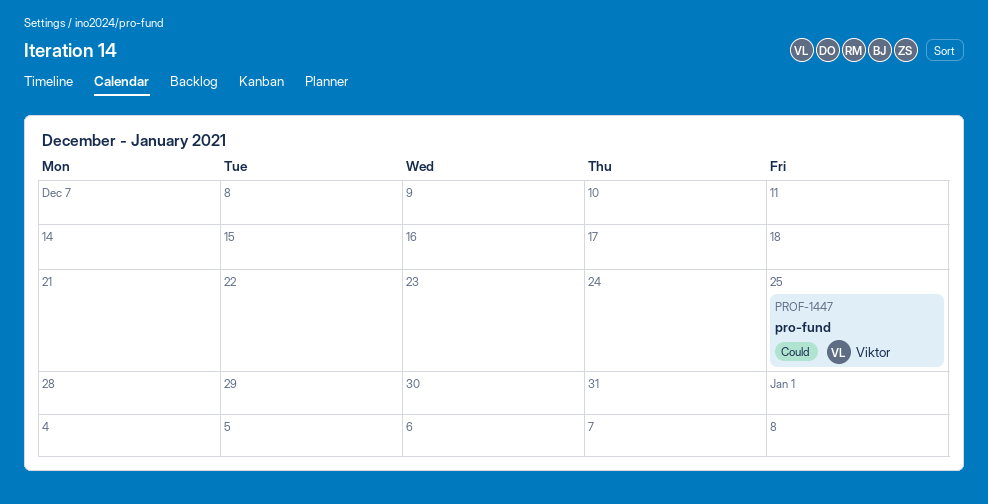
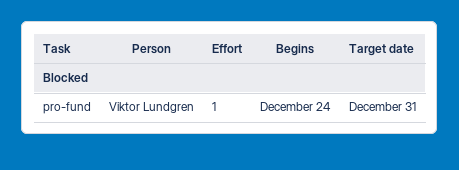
pro-fund, due: Dec 25 -> Dec 31

